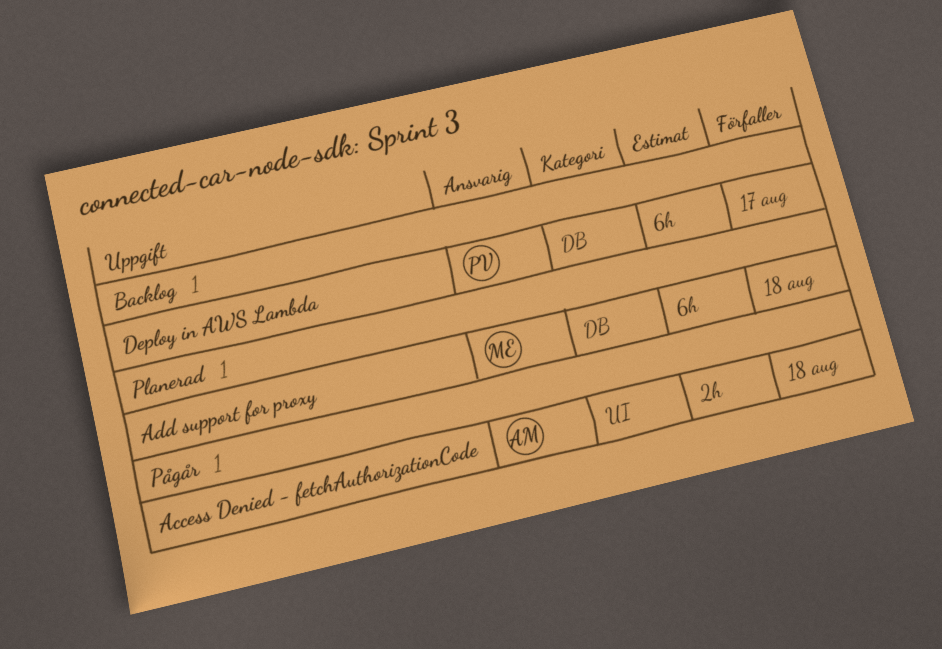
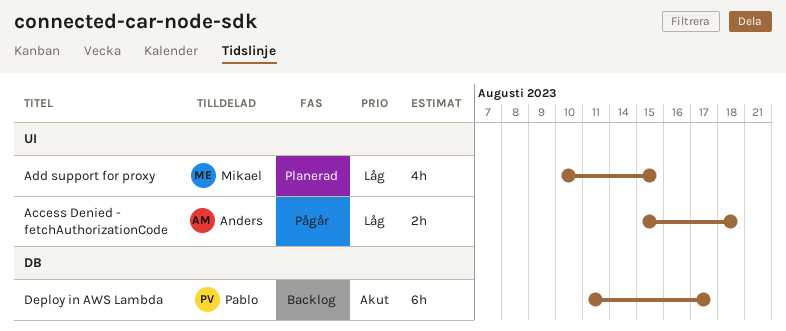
Add support for proxy, label: DB -> UI
Add support for proxy, estimate: 6h -> 4h
Add support for proxy, due: Aug 18 -> Aug 15

